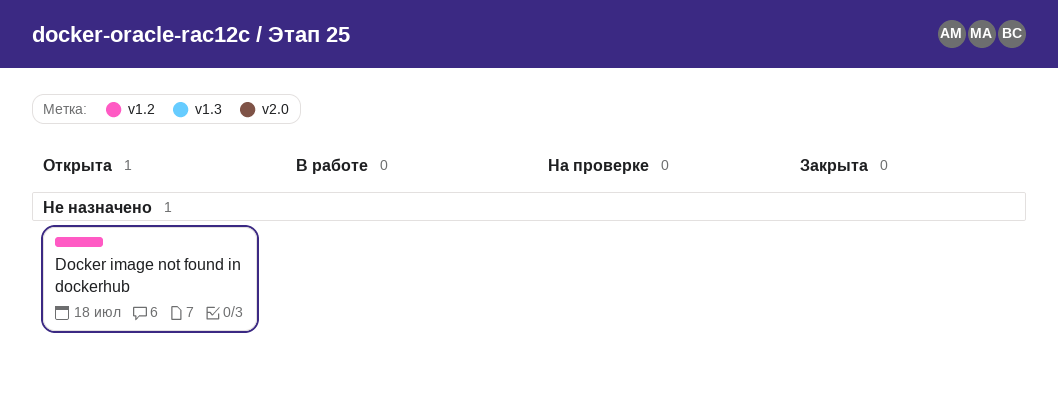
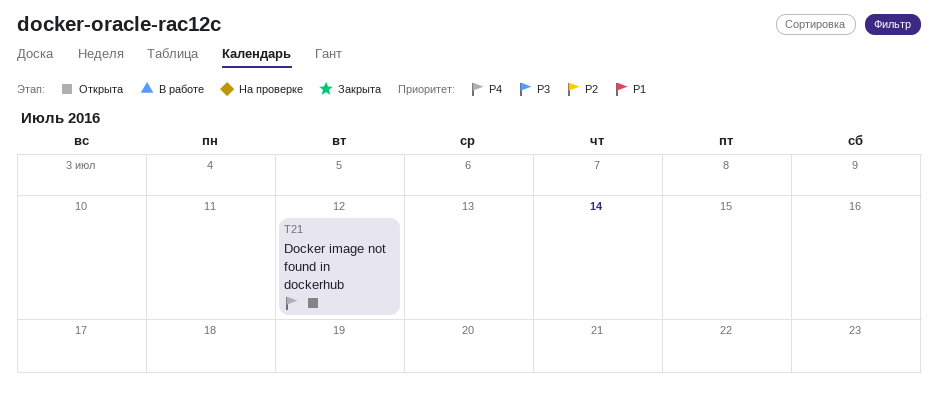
Docker image not found in dockerhub, due: Jul 18 -> Jul 12

